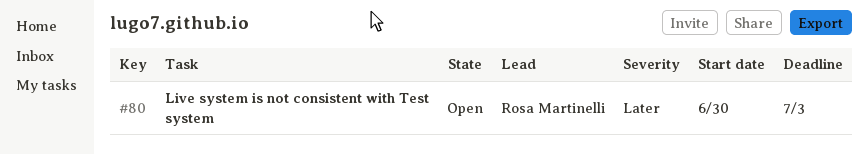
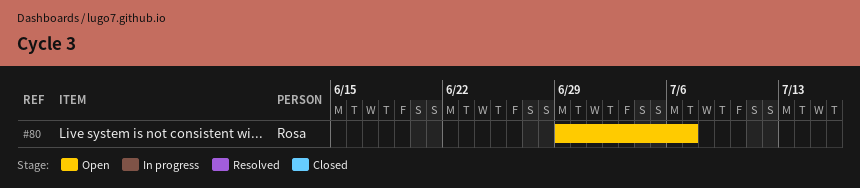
#80, start: Jun 30 -> Jun 29
#80, due: Jul 3 -> Jul 7

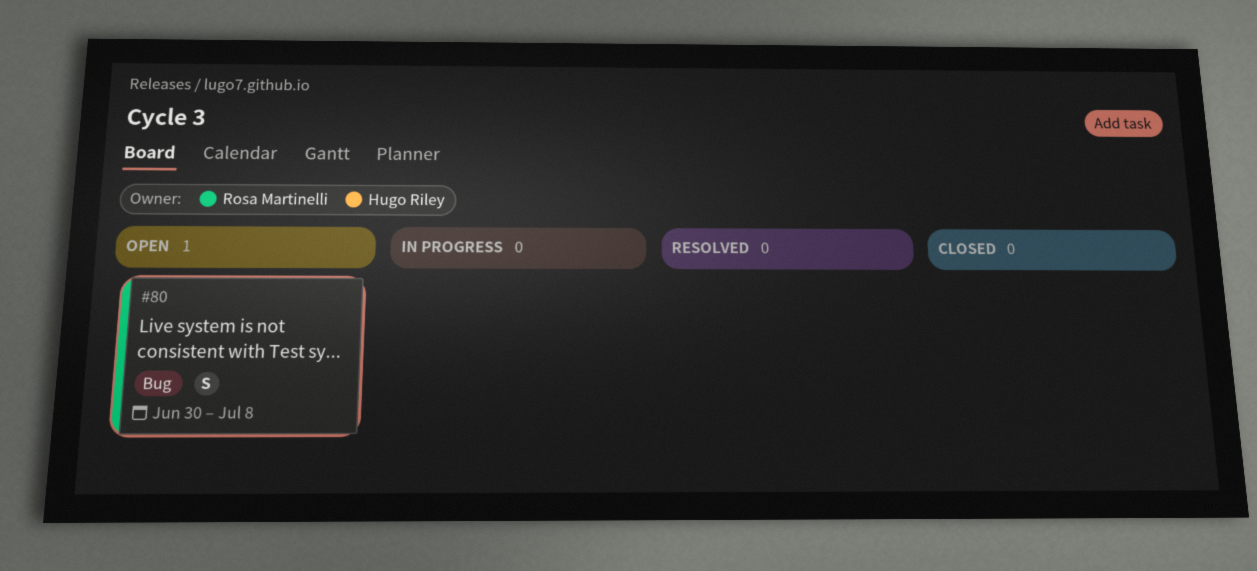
#80, start: Jun 29 -> Jun 30
#80, due: Jul 7 -> Jul 8

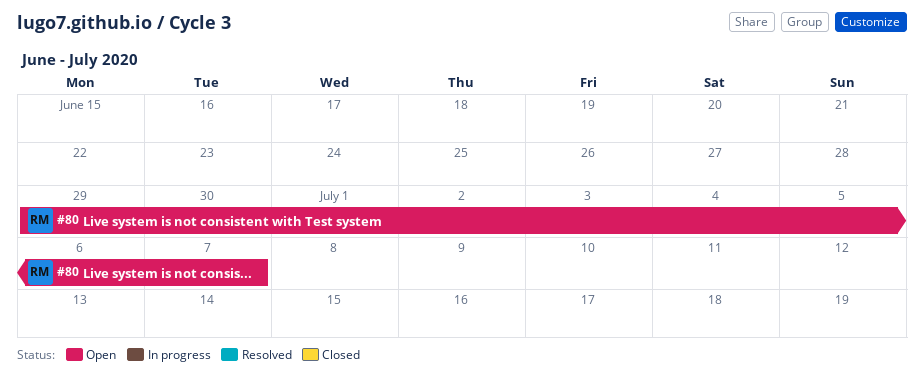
#80, start: Jun 30 -> Jun 29
#80, due: Jul 8 -> Jul 7

